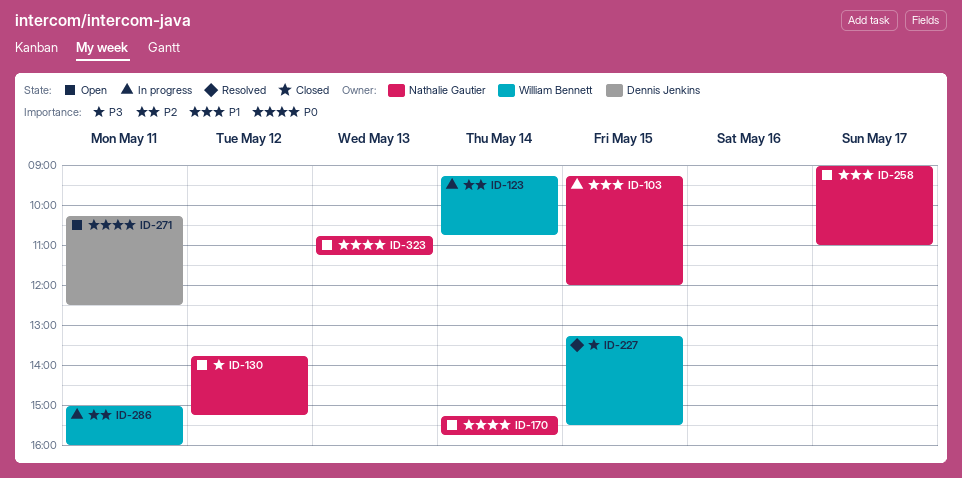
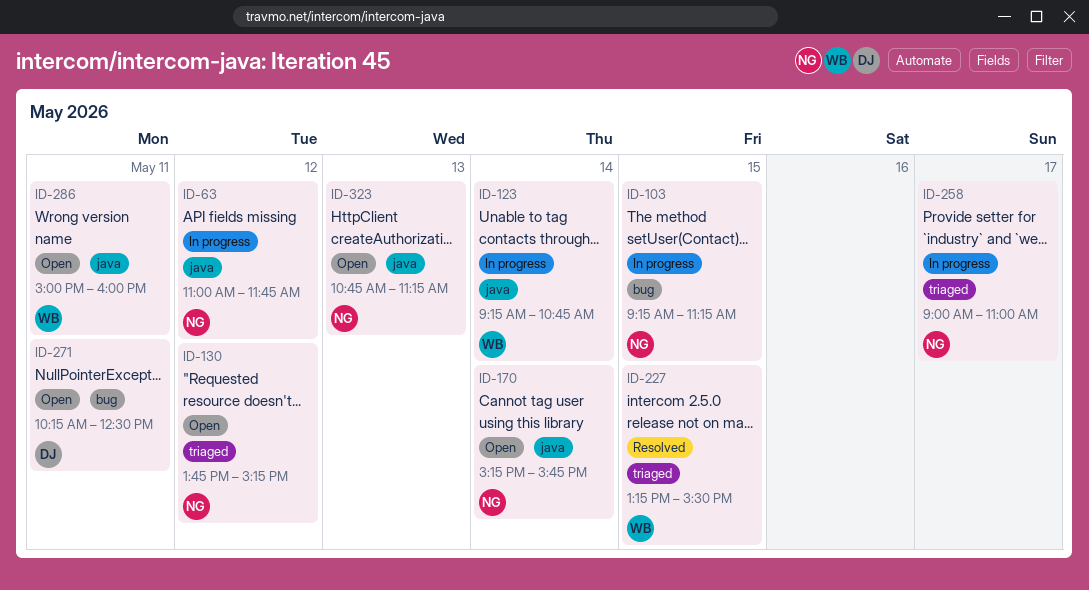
ID-63: none -> present
ID-103, ends: 12:00 -> 11:15
ID-258, status: Open -> In progress
ID-286, status: In progress -> Open

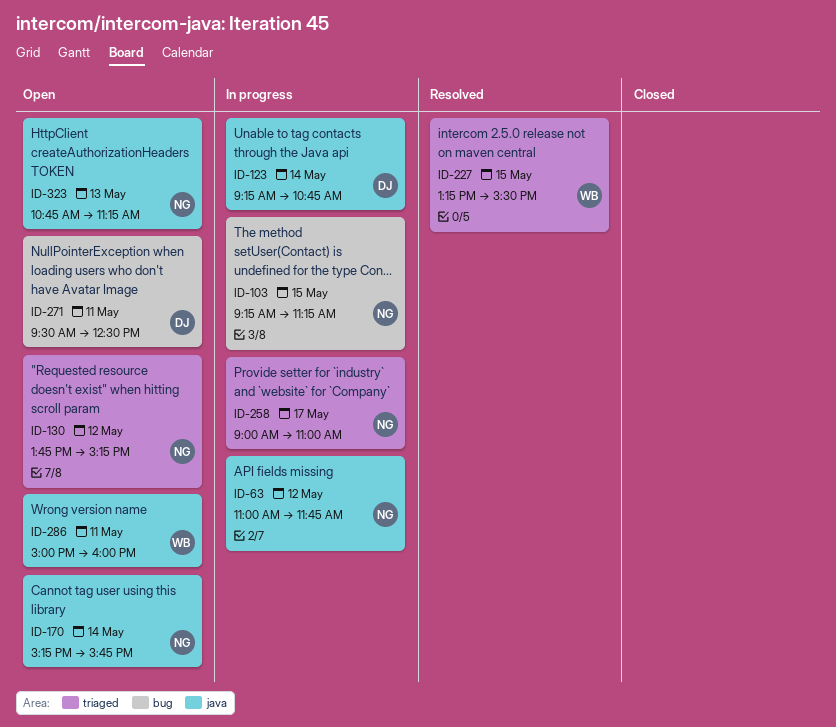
ID-123, owner: WB -> DJ
ID-271, begins: 10:15 -> 09:30

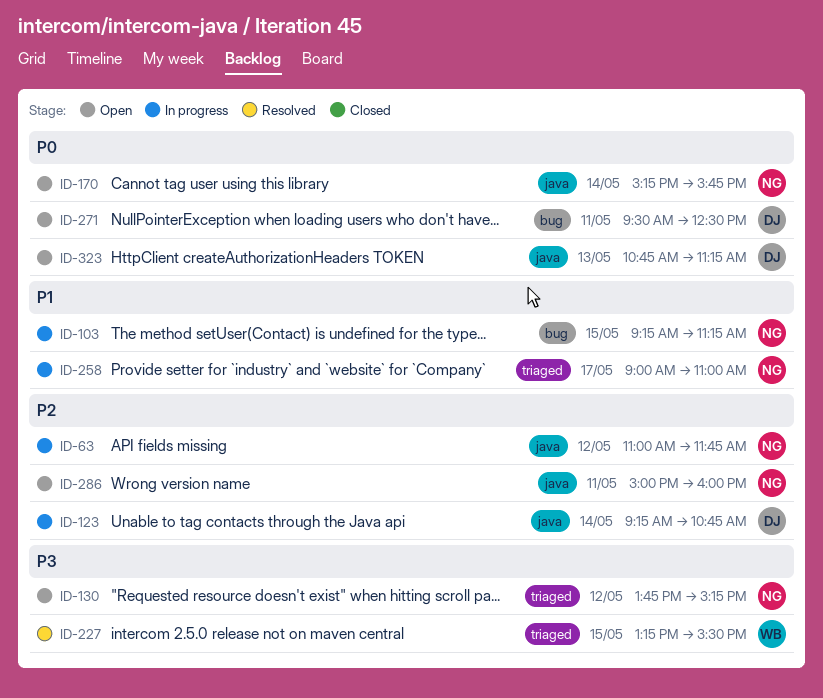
ID-286, owner: WB -> NG
ID-323, owner: NG -> DJ

